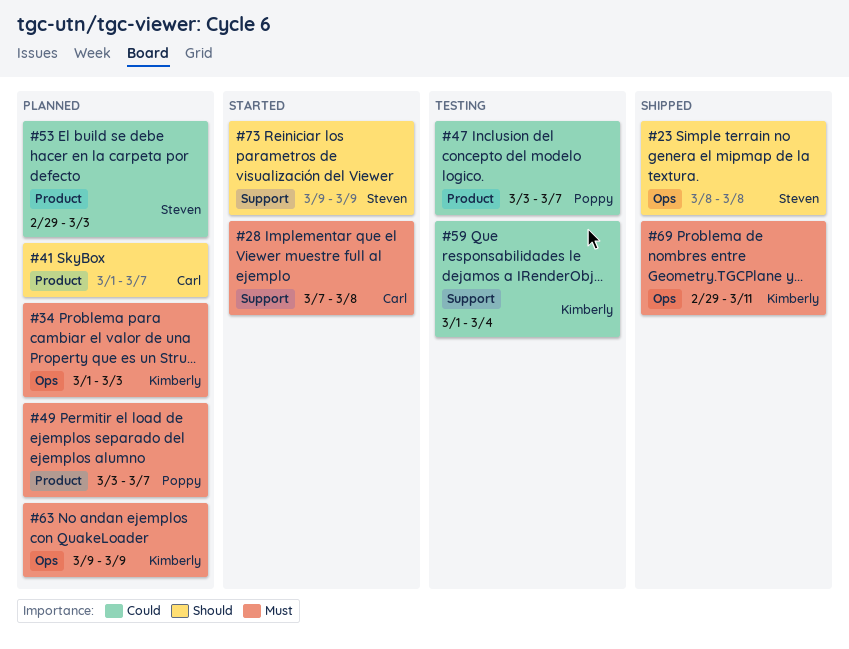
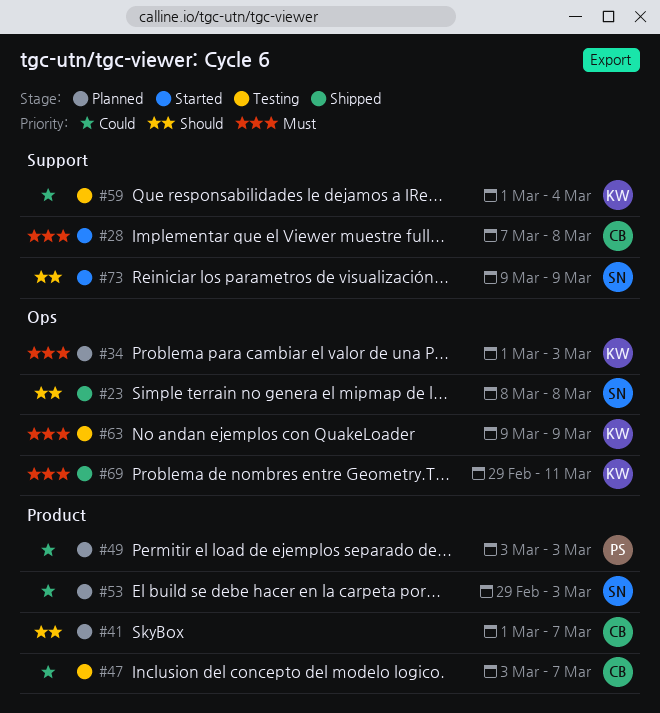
#47, owner: Poppy -> Carl
#49, priority: Must -> Could
#49, due: Mar 7 -> Mar 3
#63, status: Planned -> Testing

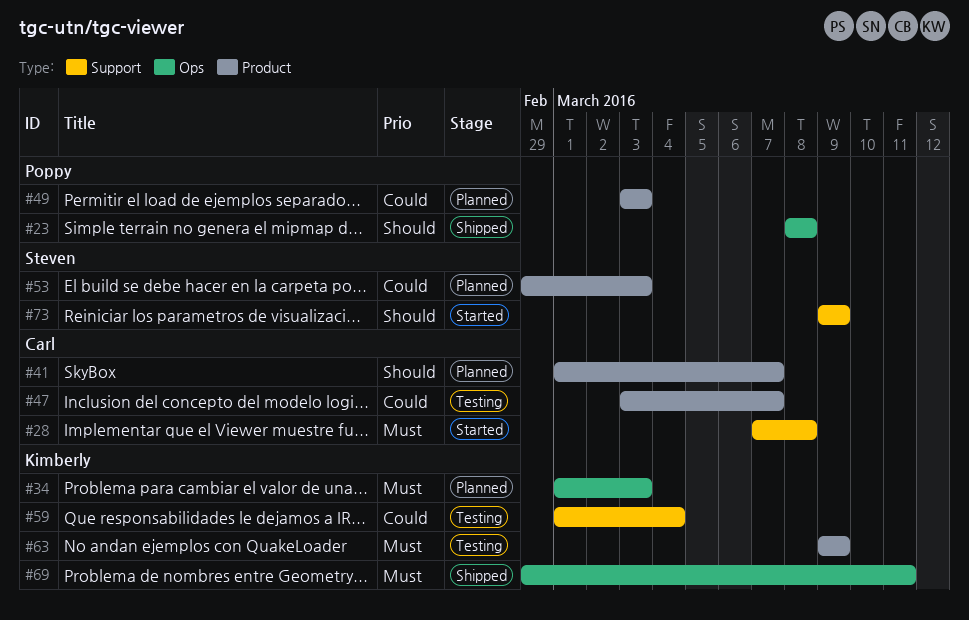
#23, owner: Steven -> Poppy
#63, label: Ops -> Product

